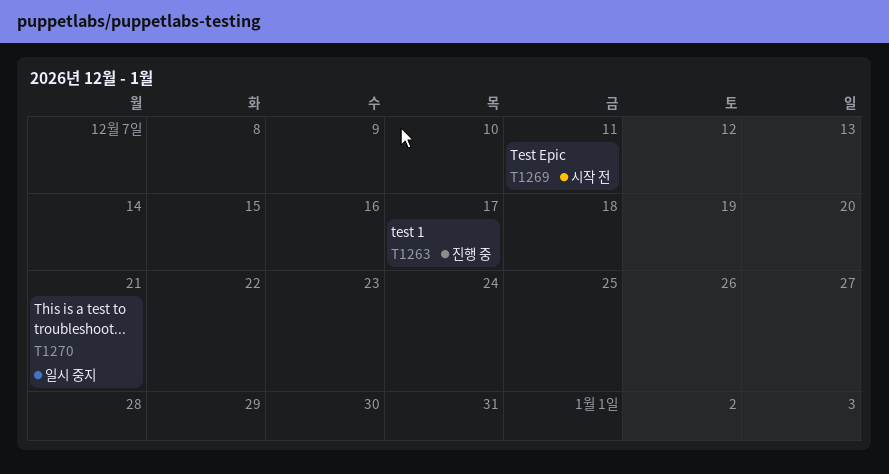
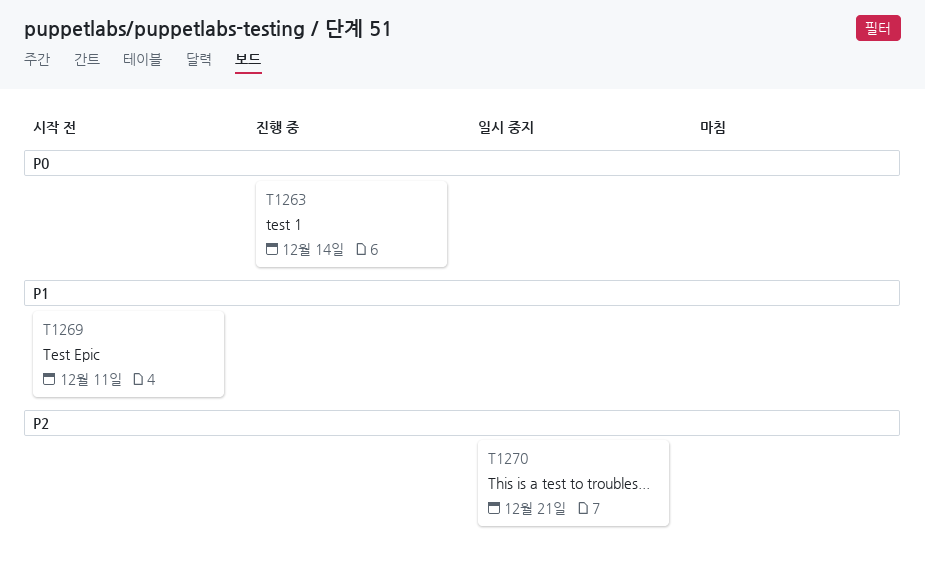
T1263, due: Dec 17 -> Dec 14

